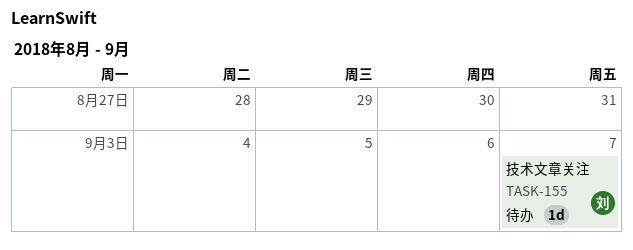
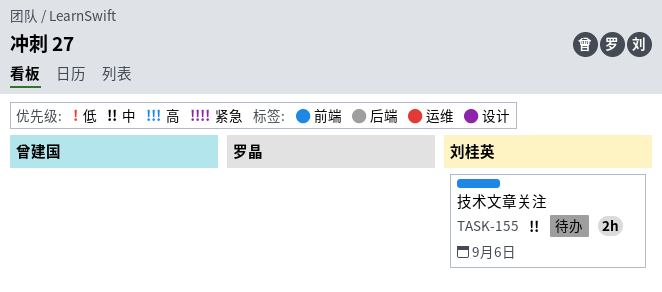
TASK-155, estimate: 1d -> 2h
TASK-155, due: Sep 7 -> Sep 6

